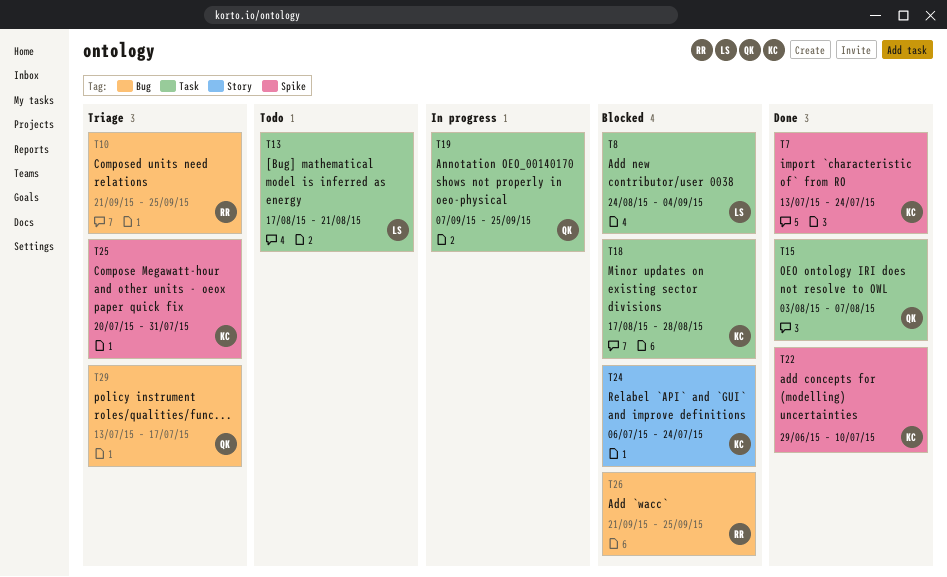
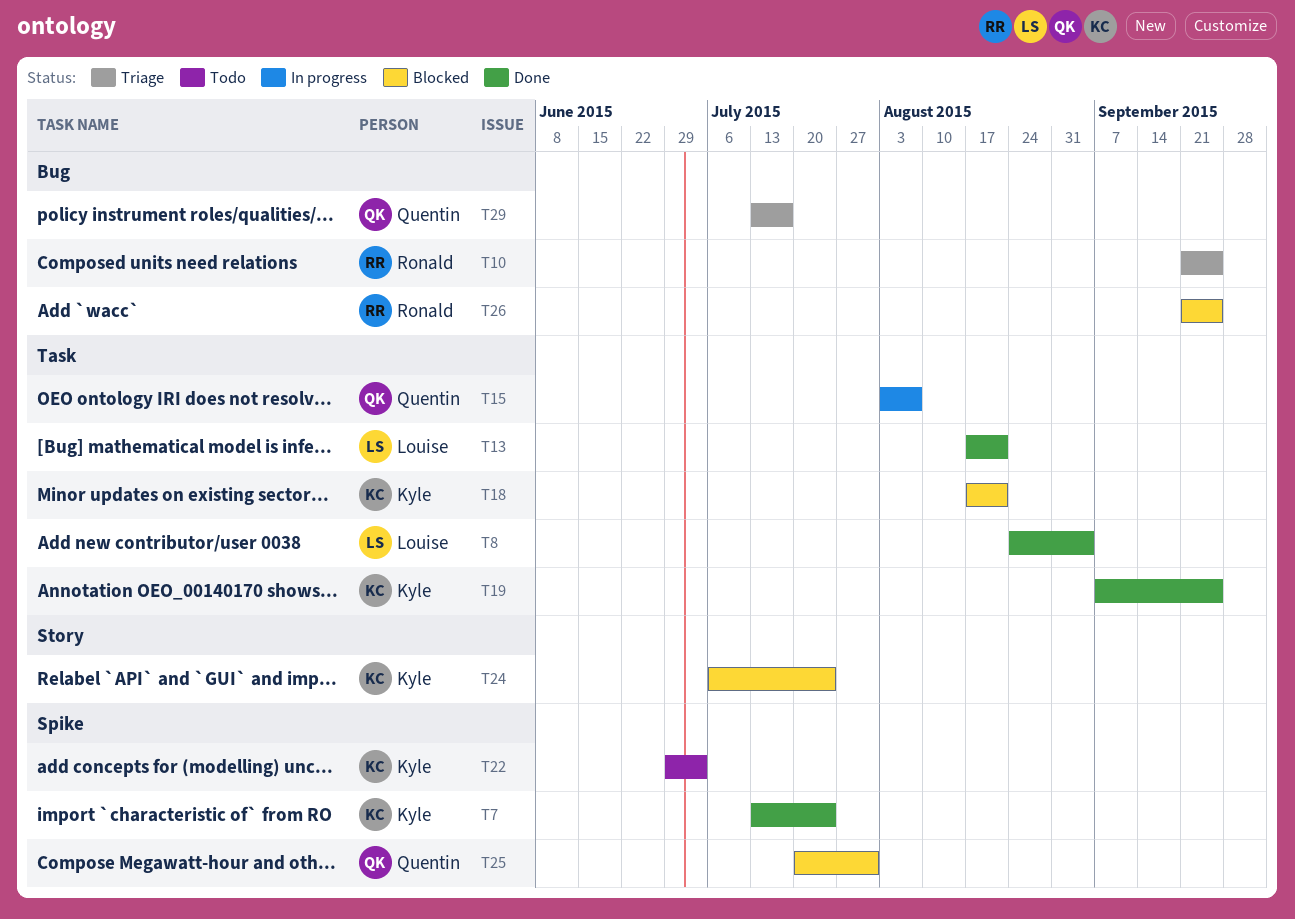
T8, status: Blocked -> Done
T13, status: Todo -> Done
T15, status: Done -> In progress
T18, due: Aug 28 -> Aug 21
T19, status: In progress -> Done
T19, owner: Quentin -> Kyle
T22, status: Done -> Todo
T22, due: Jul 10 -> Jul 3
T25, status: Triage -> Blocked
T25, owner: Kyle -> Quentin

